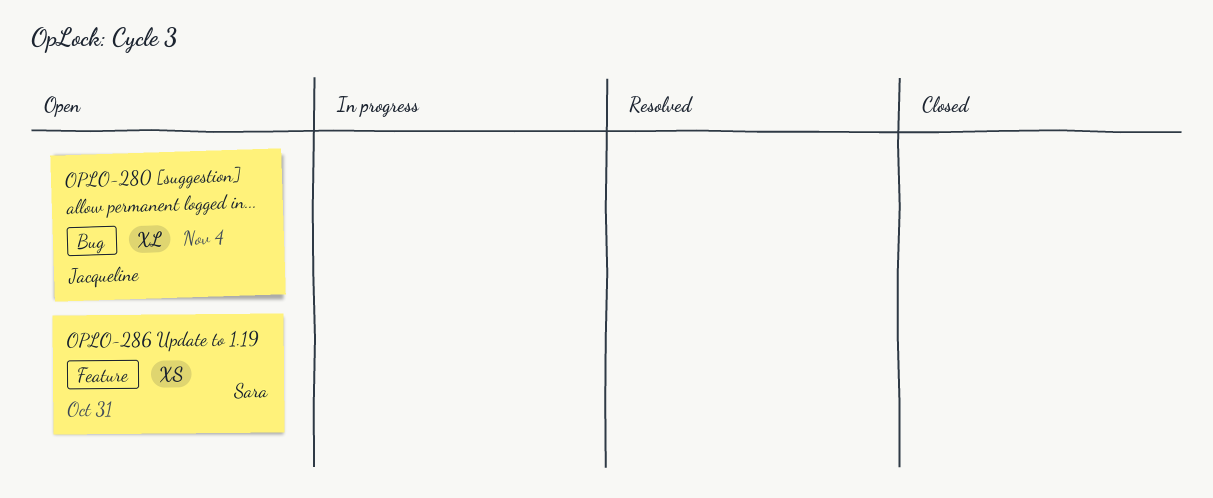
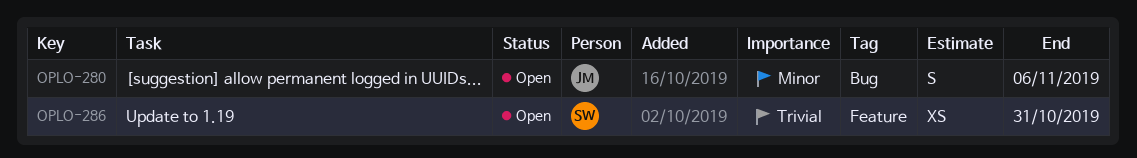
OPLO-280, estimate: XL -> S
OPLO-280, due: Nov 4 -> Nov 6

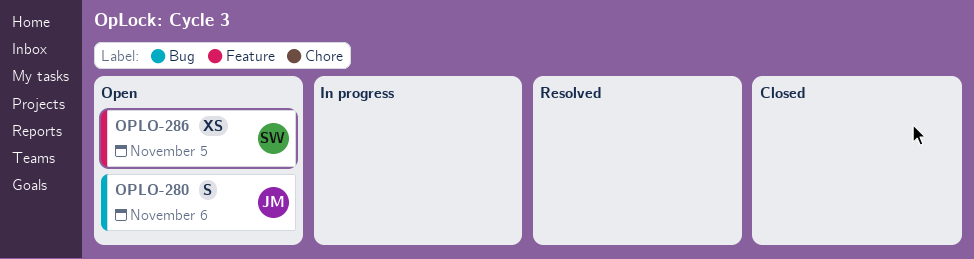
OPLO-286, due: Oct 31 -> Nov 5

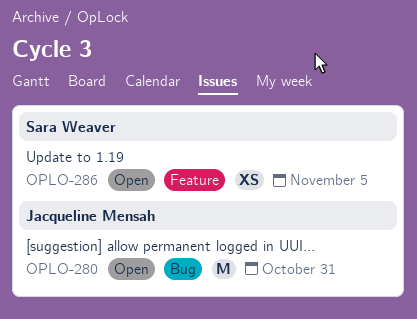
OPLO-280, estimate: S -> M
OPLO-280, due: Nov 6 -> Oct 31

